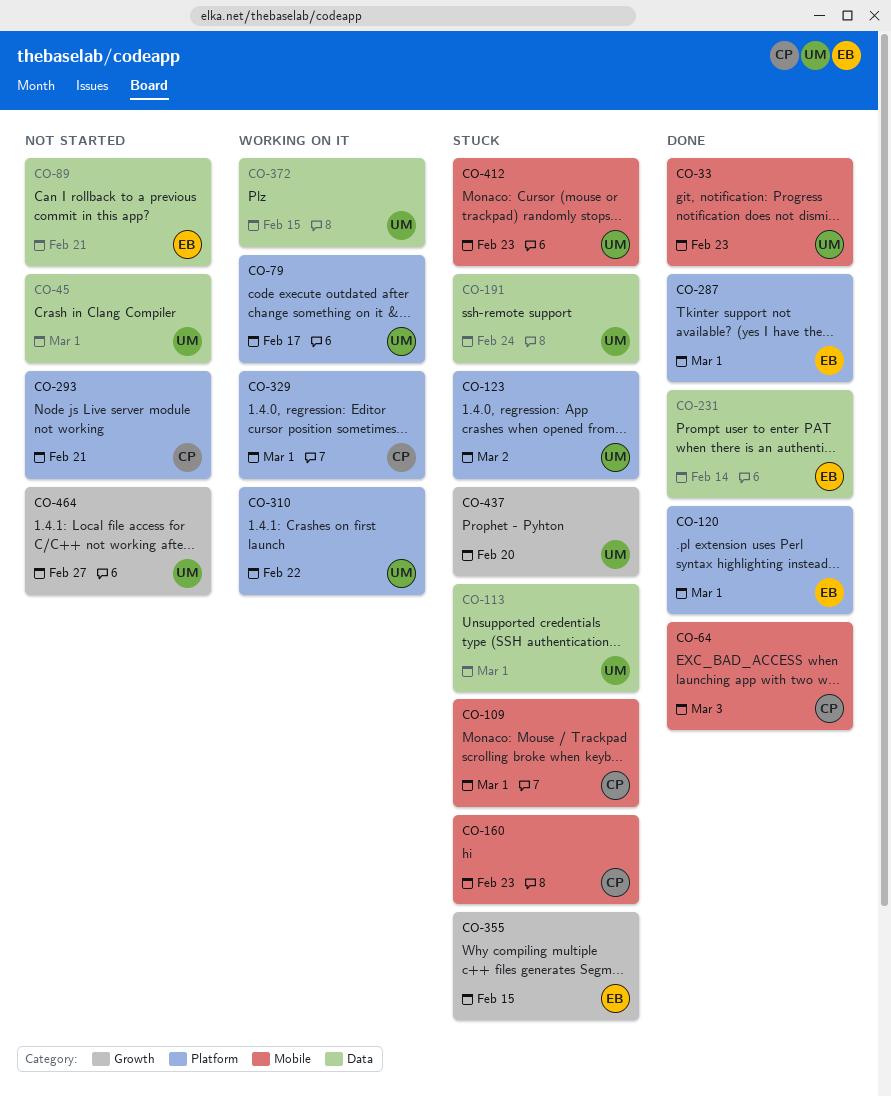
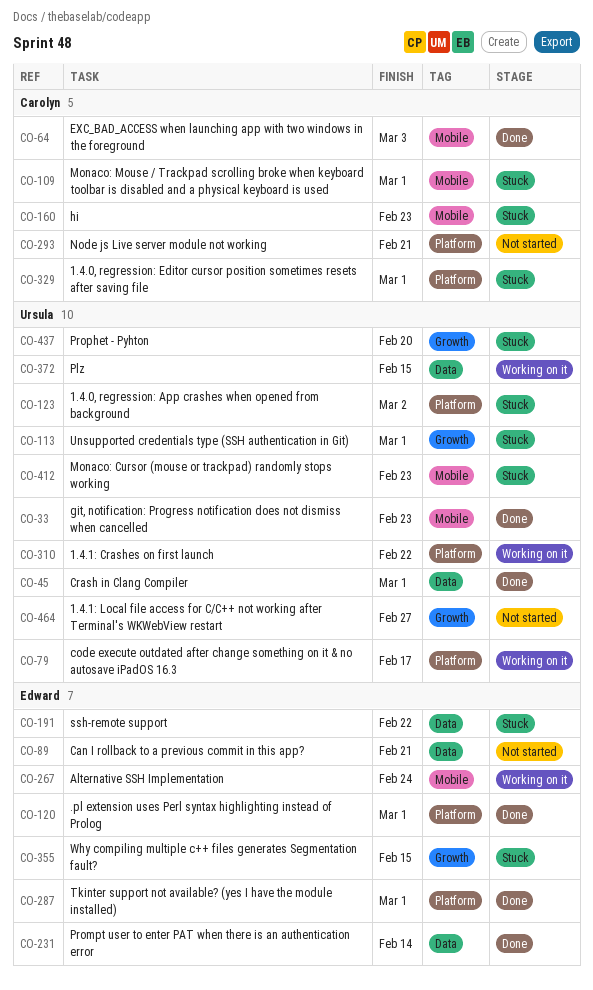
CO-45, status: Not started -> Done
CO-113, label: Data -> Growth
CO-191, owner: Ursula -> Edward
CO-191, due: Feb 24 -> Feb 22
CO-267: none -> present
CO-329, status: Working on it -> Stuck

